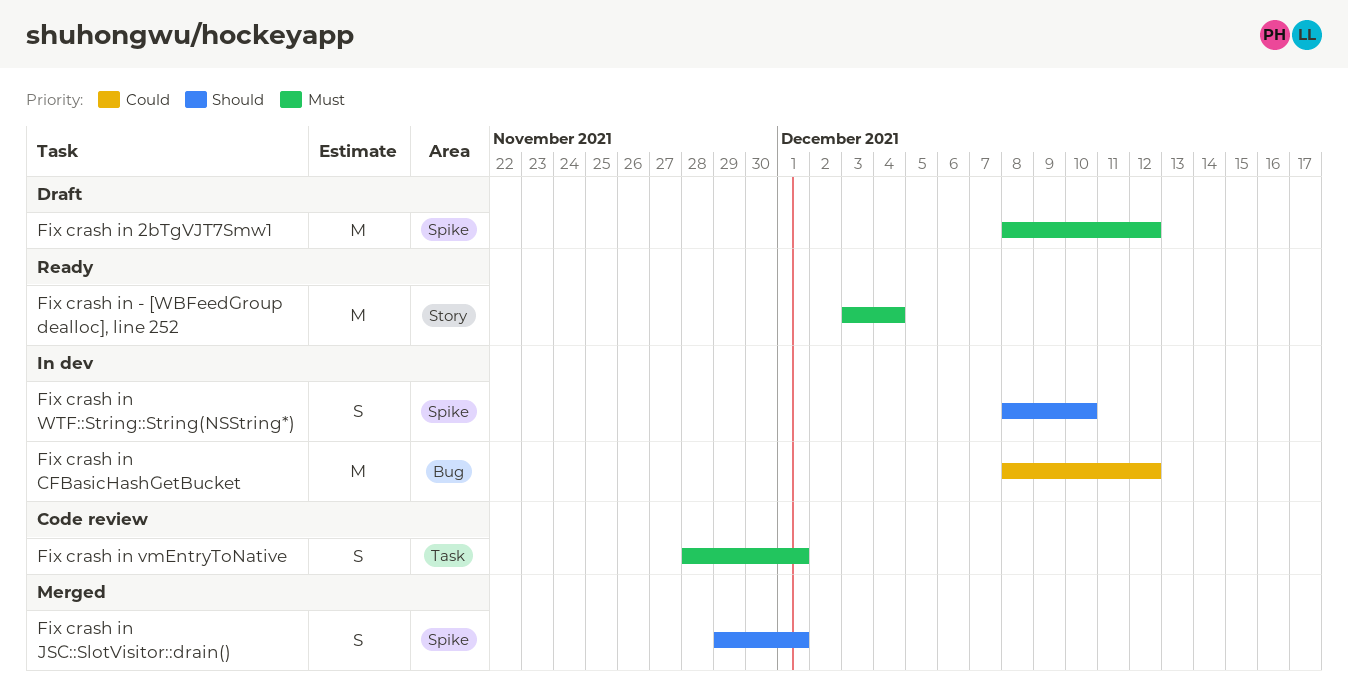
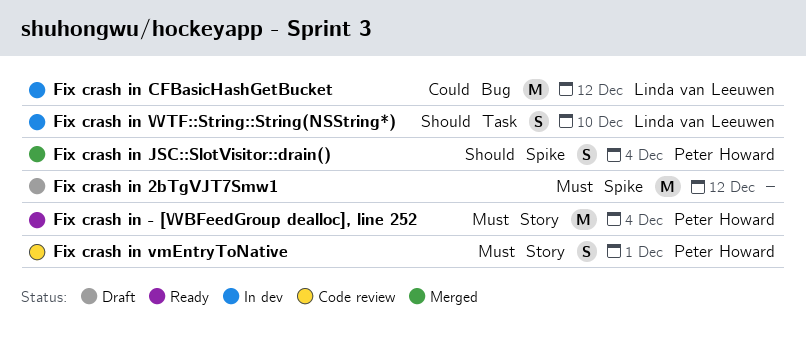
Fix crash in JSC::SlotVisitor::drain(), due: Dec 1 -> Dec 4
Fix crash in vmEntryToNative, label: Task -> Story
Fix crash in WTF::String::String(NSString*), label: Spike -> Task

